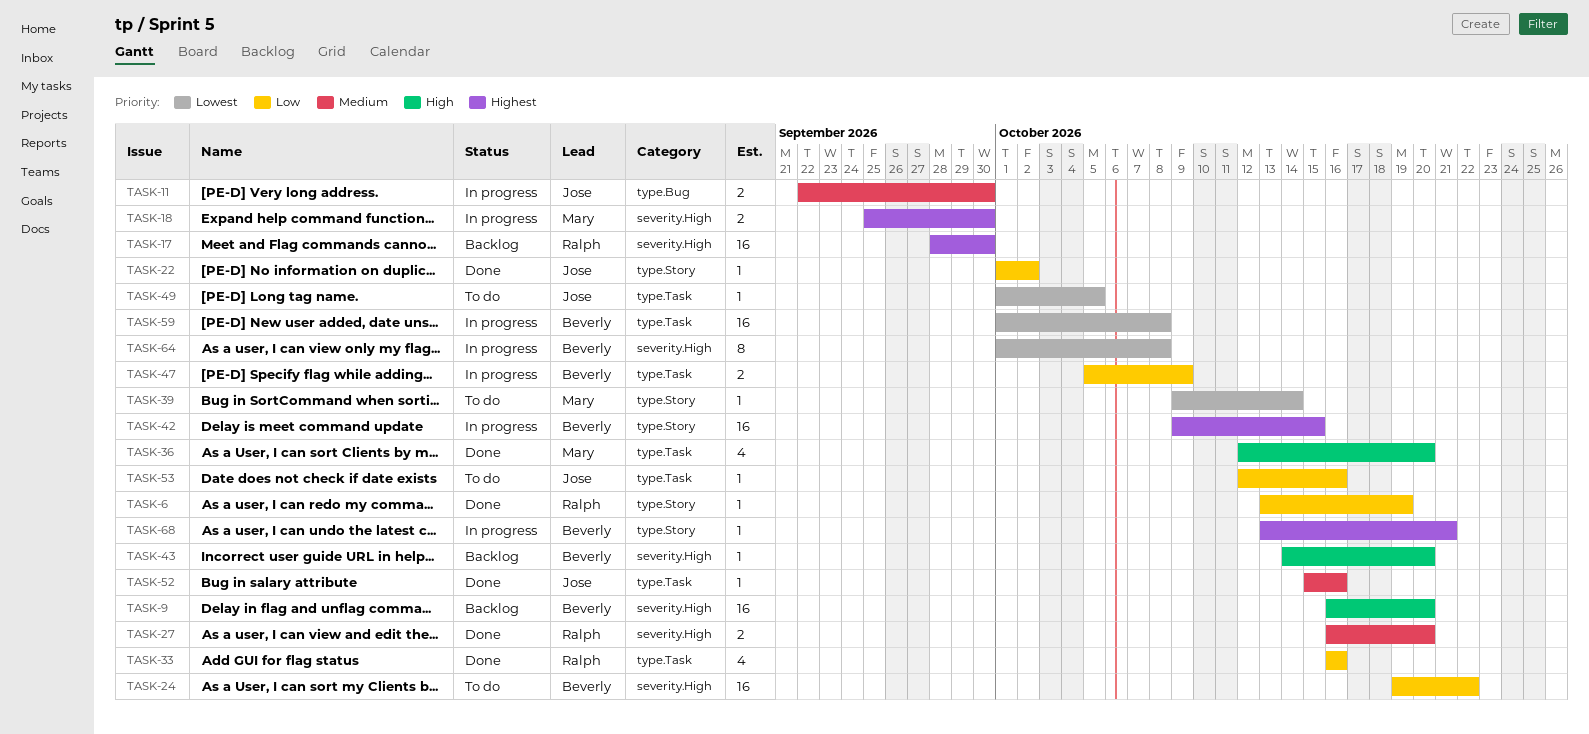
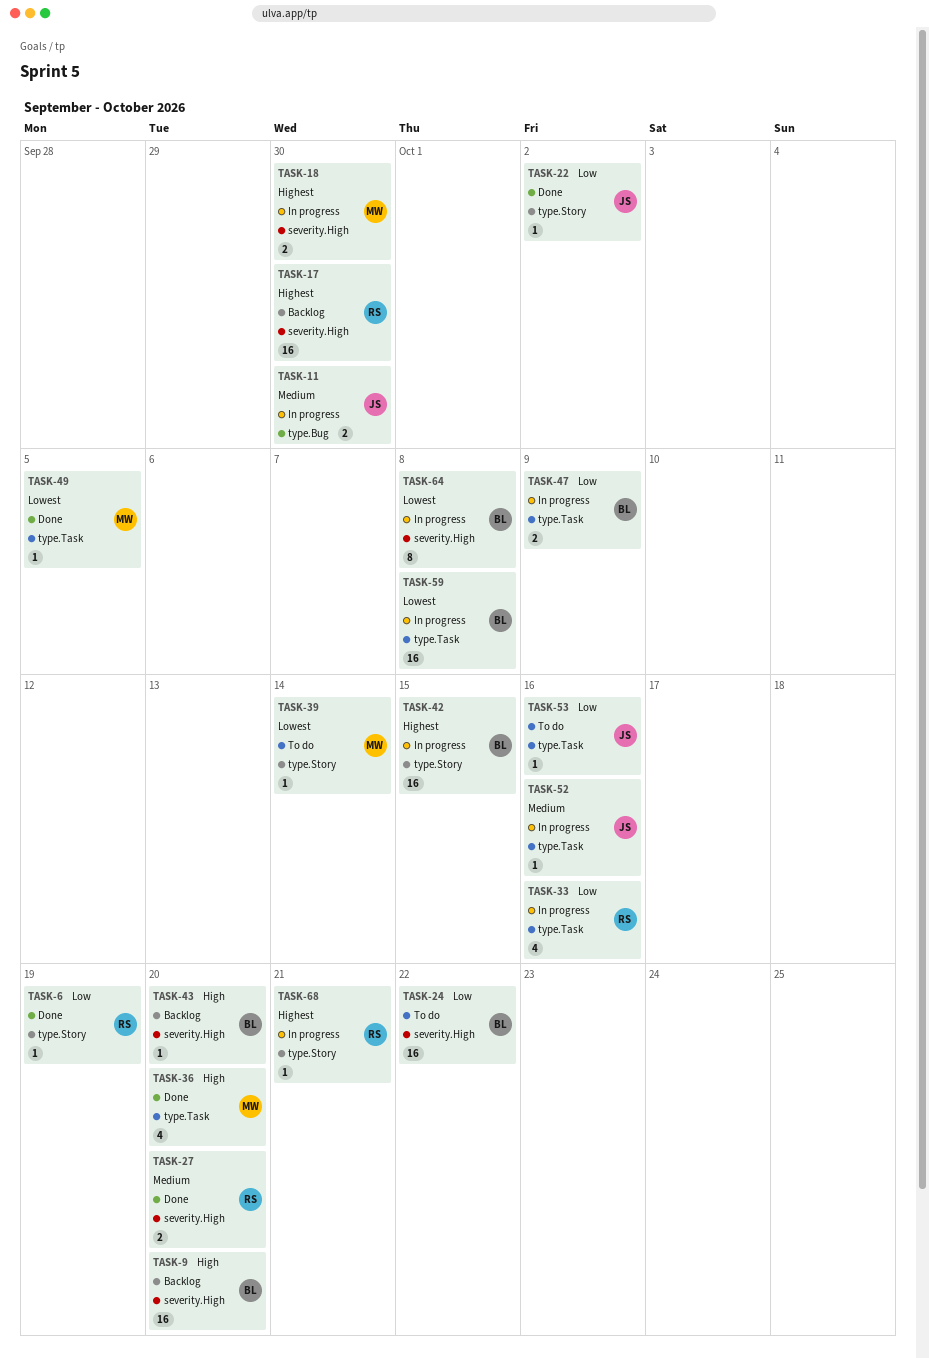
TASK-33, status: Done -> In progress
TASK-49, status: To do -> Done
TASK-49, owner: Jose -> Mary
TASK-52, status: Done -> In progress
TASK-68, owner: Beverly -> Ralph

